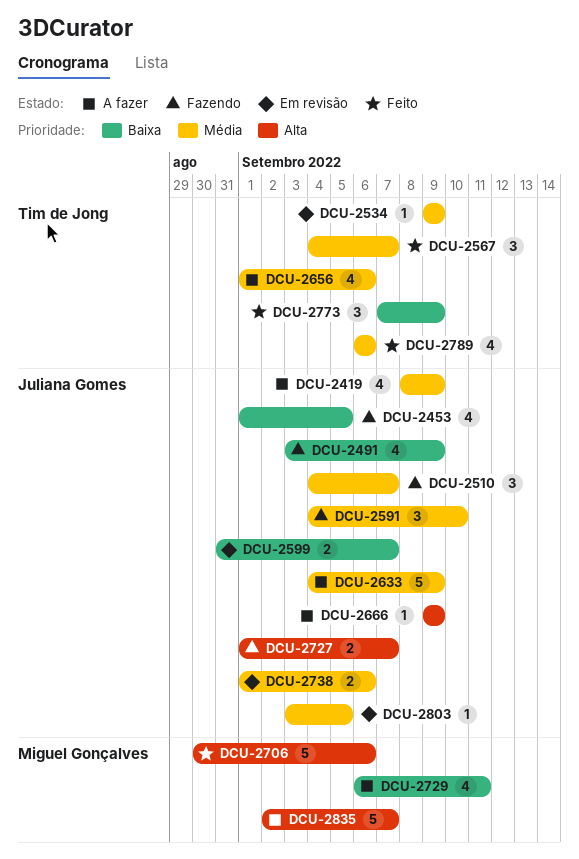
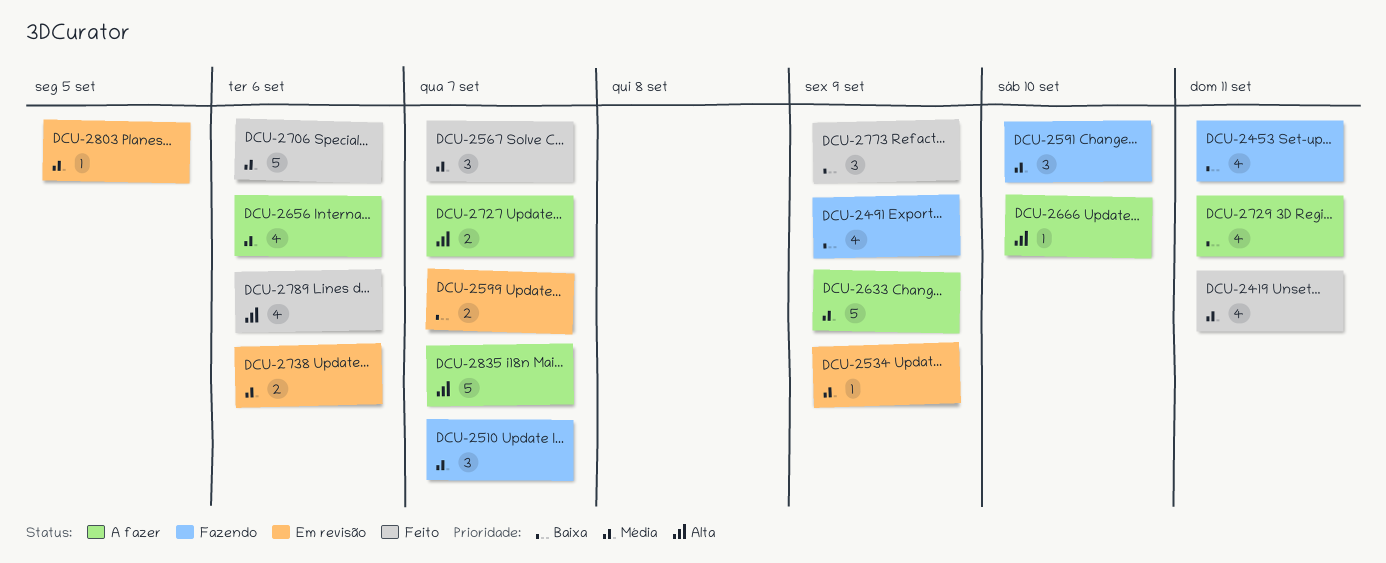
DCU-2419, status: A fazer -> Feito
DCU-2419, due: Sep 9 -> Sep 11
DCU-2453, due: Sep 5 -> Sep 11
DCU-2666, due: Sep 9 -> Sep 10
DCU-2706, priority: Alta -> Média
DCU-2727, status: Fazendo -> A fazer
DCU-2789, priority: Média -> Alta

